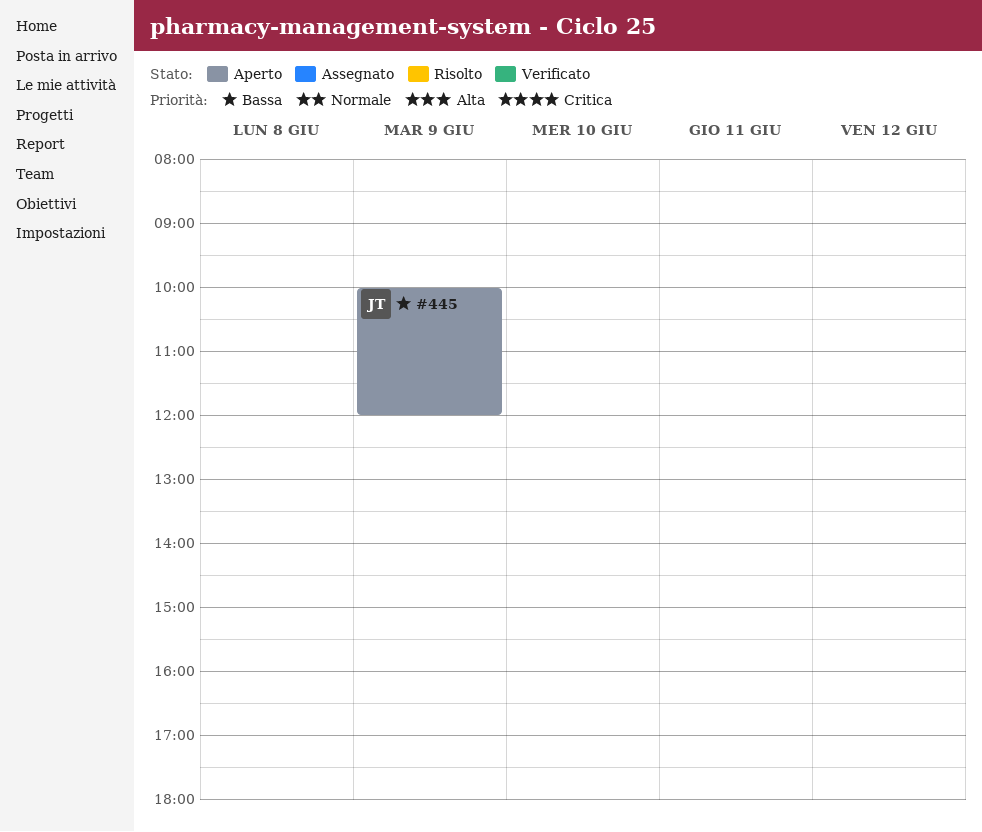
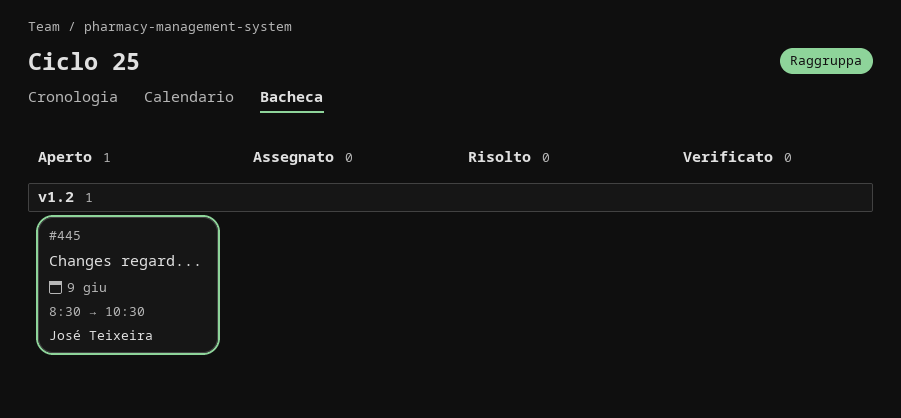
#445, begins: 10:00 -> 08:30
#445, ends: 12:00 -> 10:30

